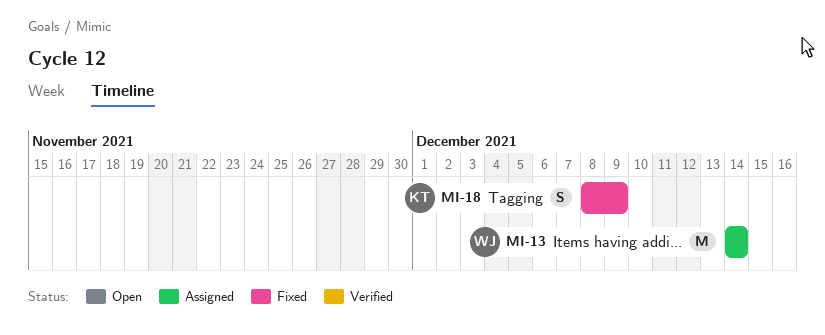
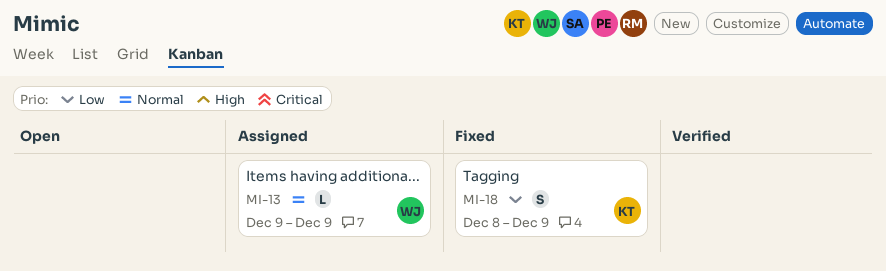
MI-13, estimate: M -> L
MI-13, start: Dec 14 -> Dec 9
MI-13, due: Dec 14 -> Dec 9

